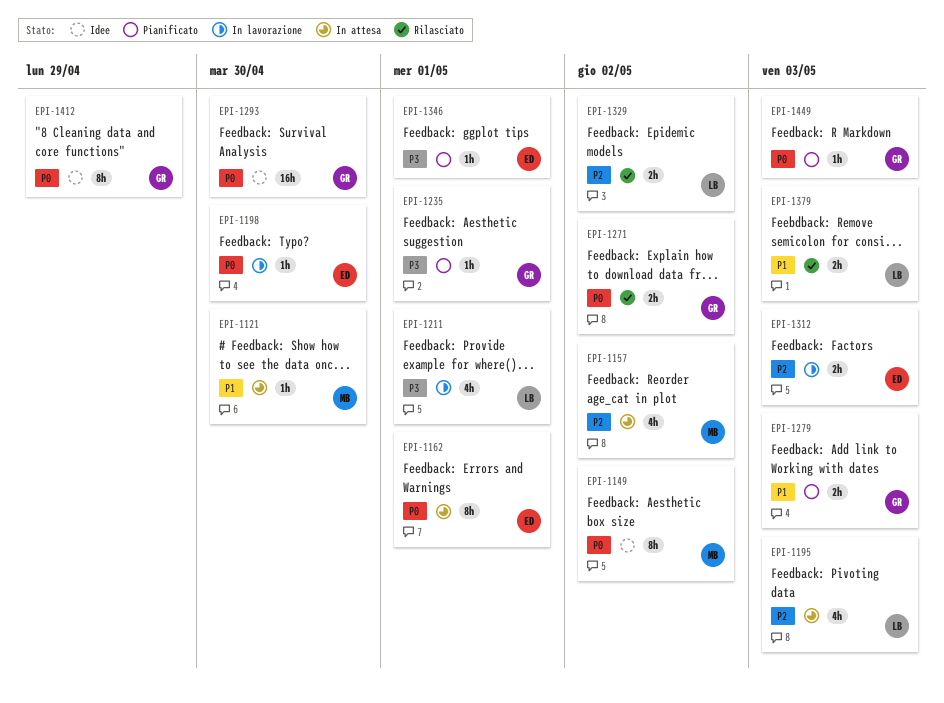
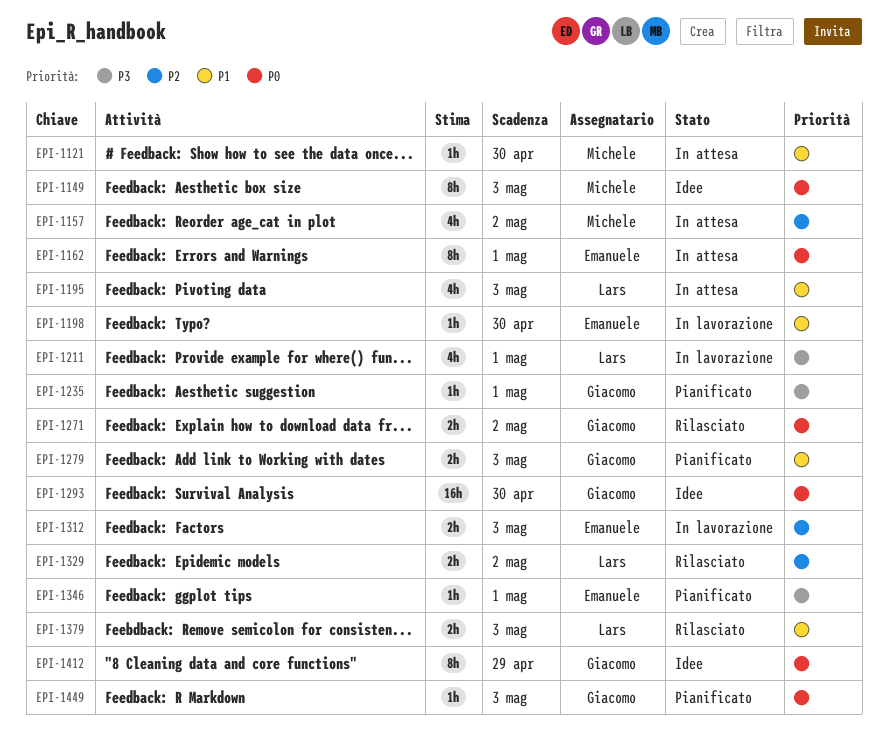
EPI-1149, due: May 2 -> May 3
EPI-1195, priority: P2 -> P1
EPI-1198, priority: P0 -> P1

